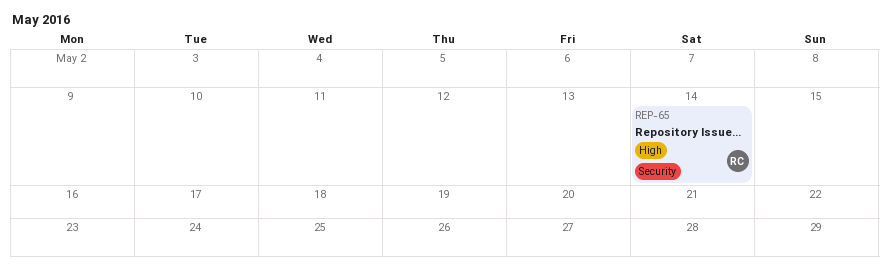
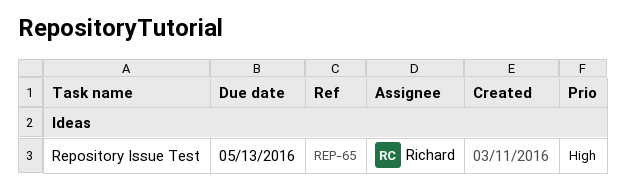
REP-65, due: May 14 -> May 13

